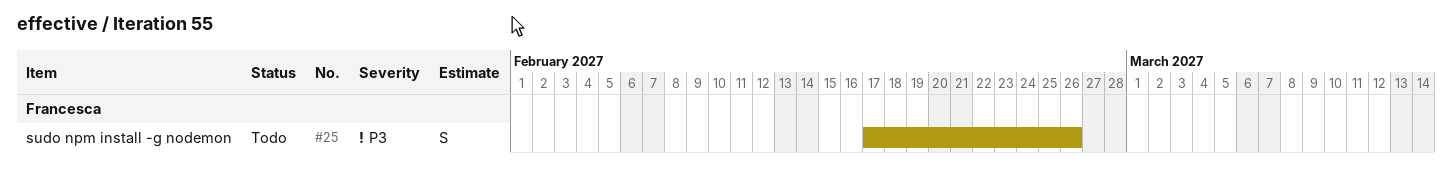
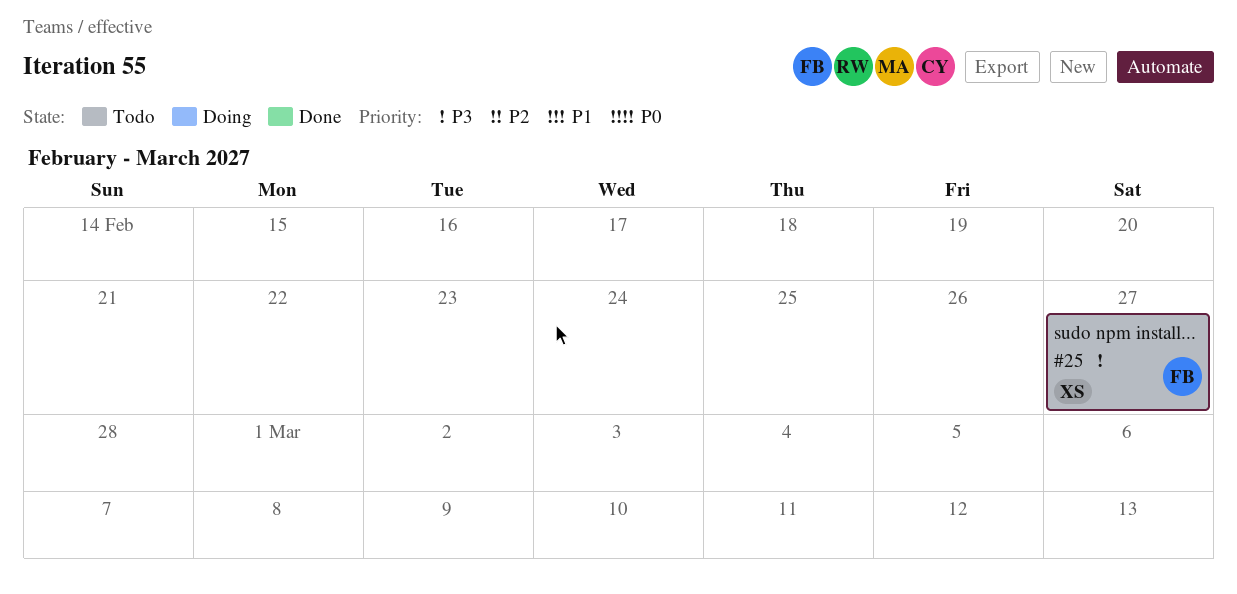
#25, estimate: S -> XS
#25, due: Feb 26 -> Feb 27

